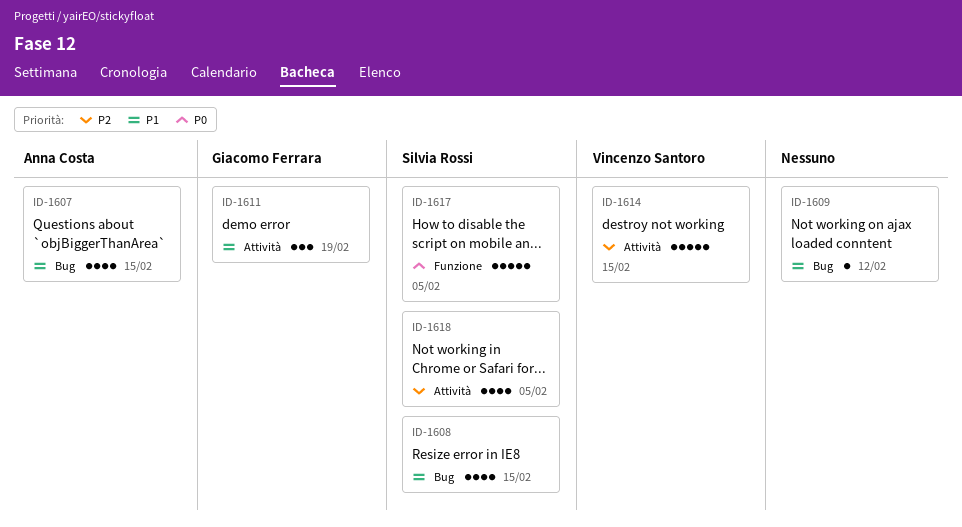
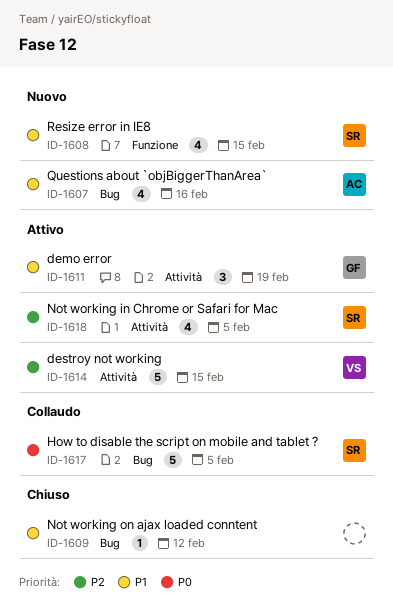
ID-1607, due: Feb 15 -> Feb 16
ID-1608, label: Bug -> Funzione
ID-1617, label: Funzione -> Bug

